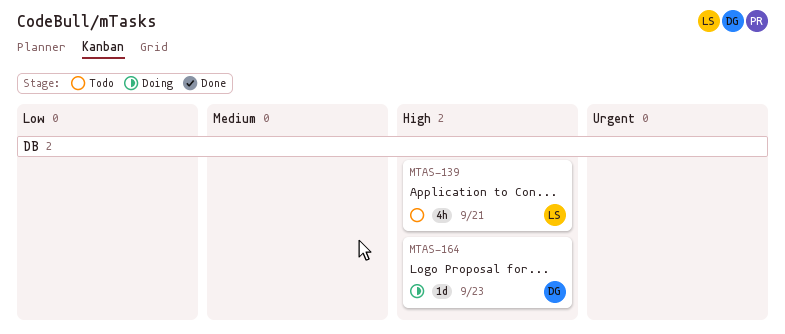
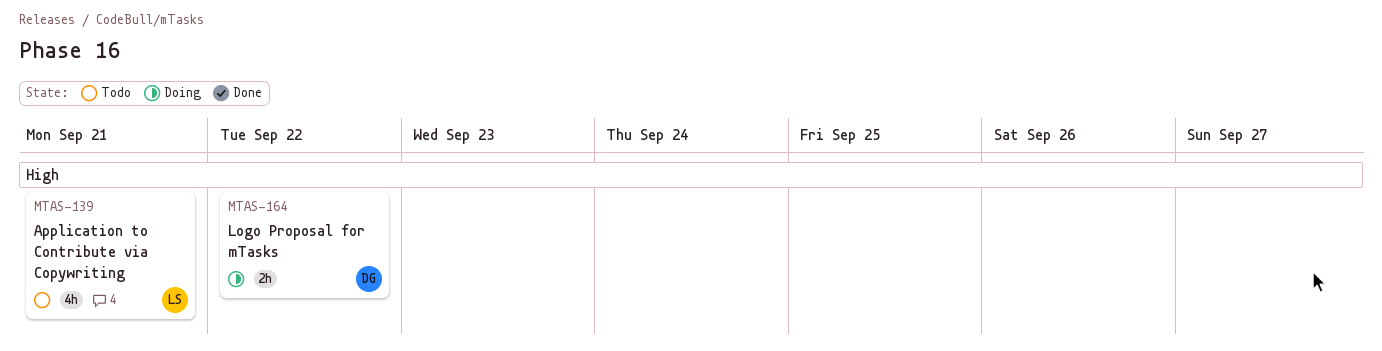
MTAS-164, estimate: 1d -> 2h
MTAS-164, due: Sep 23 -> Sep 22

